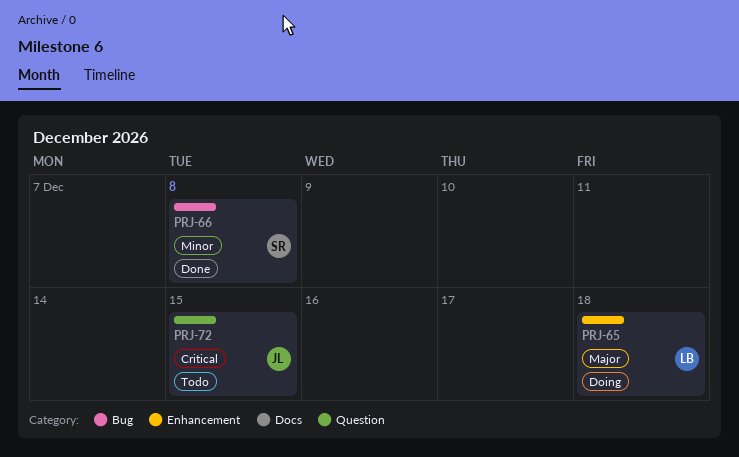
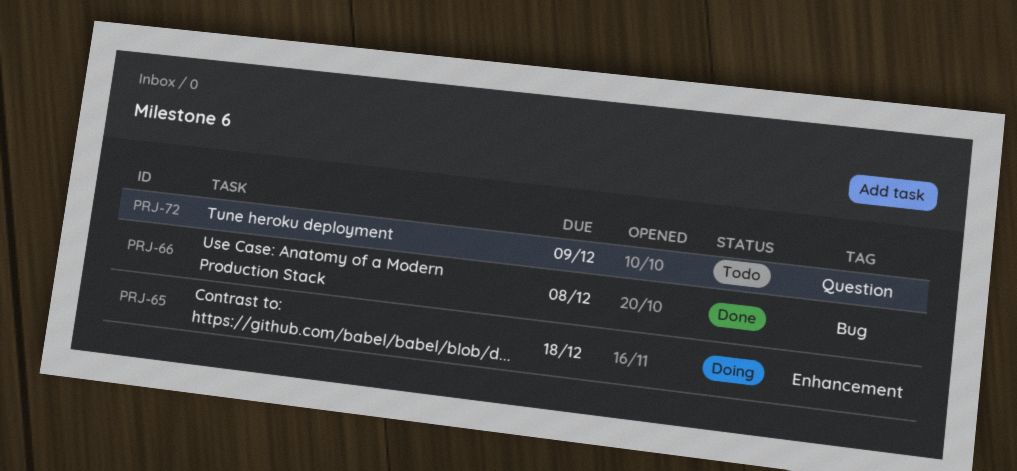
PRJ-72, due: Dec 15 -> Dec 9

